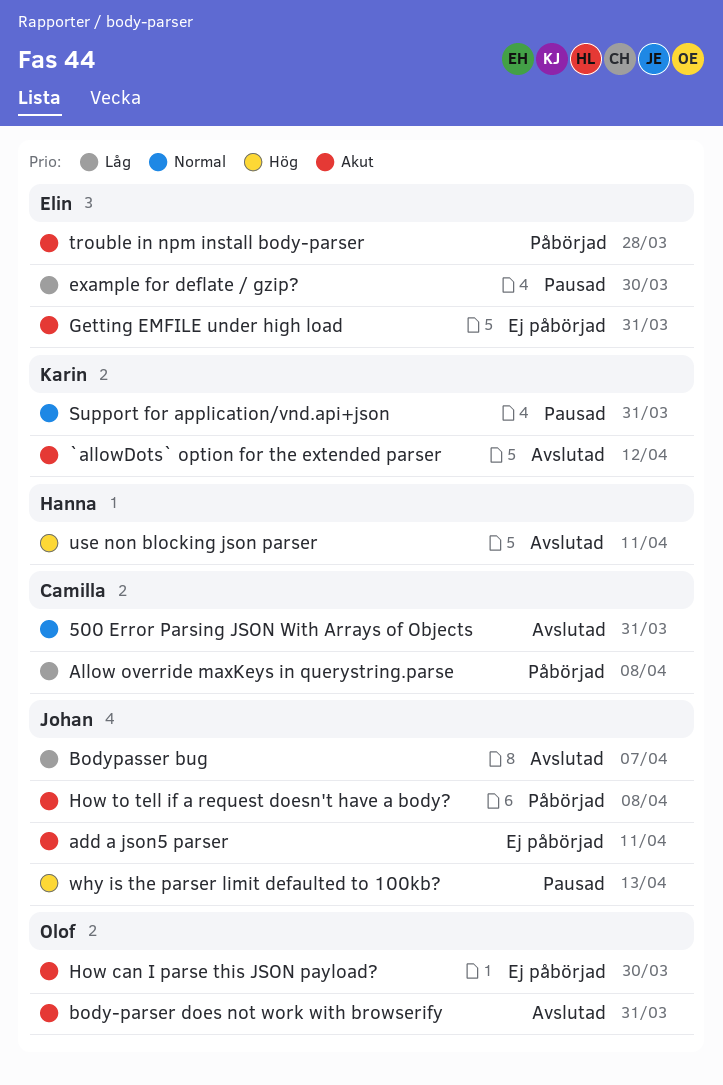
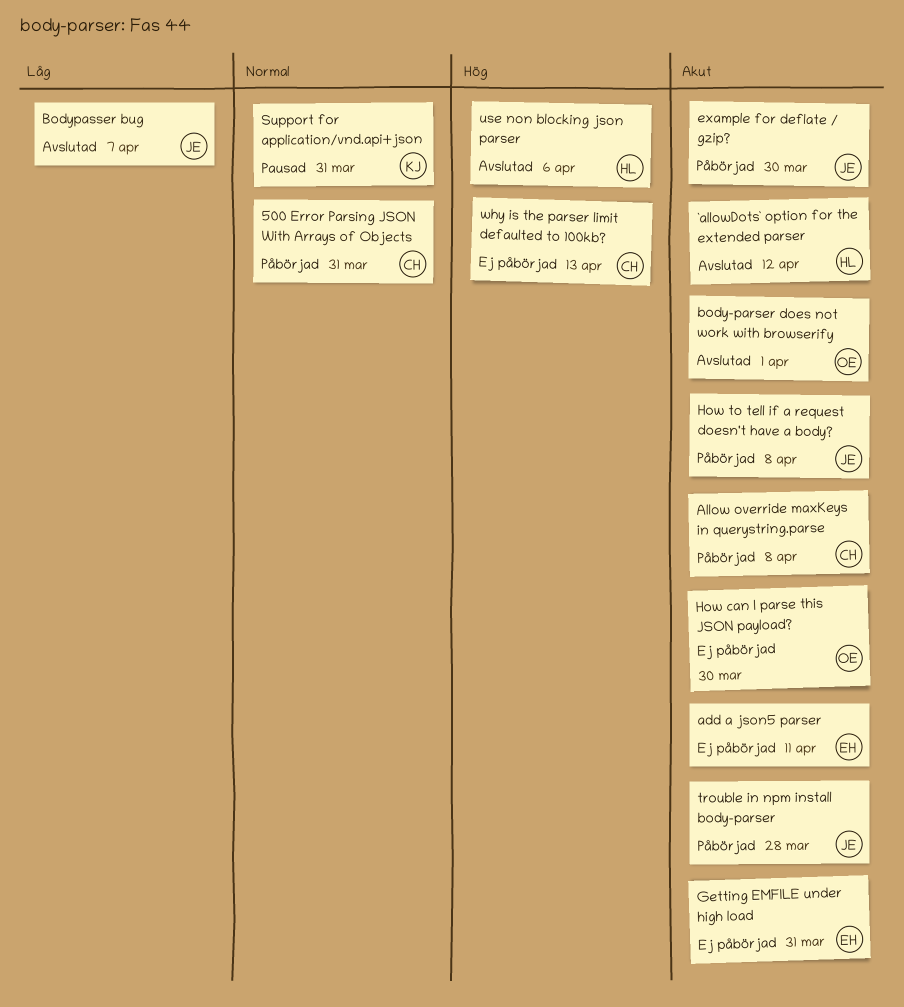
500 Error Parsing JSON With Arrays of Objects, status: Avslutad -> Påbörjad
`allowDots` option for the extended parser, owner: Karin -> Hanna
add a json5 parser, owner: Johan -> Elin
Allow override maxKeys in querystring.parse, priority: Låg -> Akut
body-parser does not work with browserify, due: Mar 31 -> Apr 1
example for deflate / gzip?, status: Pausad -> Påbörjad
example for deflate / gzip?, owner: Elin -> Johan
example for deflate / gzip?, priority: Låg -> Akut
trouble in npm install body-parser, owner: Elin -> Johan
use non blocking json parser, due: Apr 11 -> Apr 6
why is the parser limit defaulted to 100kb?, status: Pausad -> Ej påbörjad
why is the parser limit defaulted to 100kb?, owner: Johan -> Camilla

